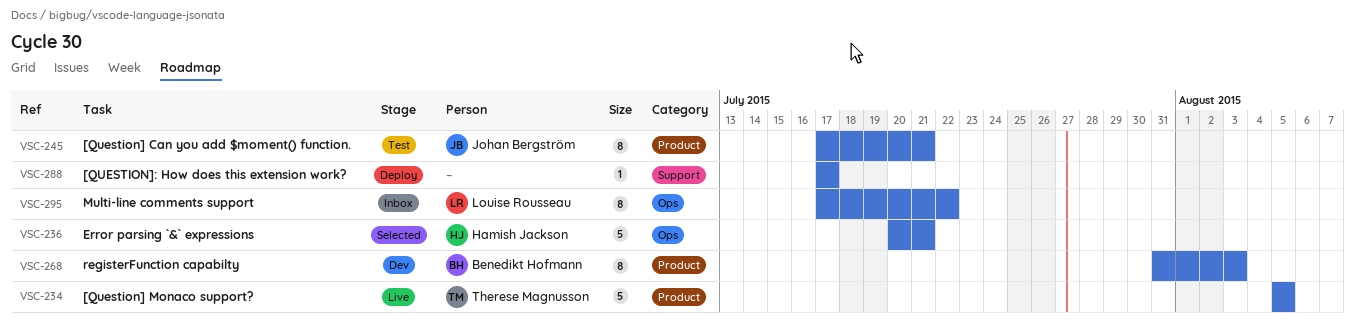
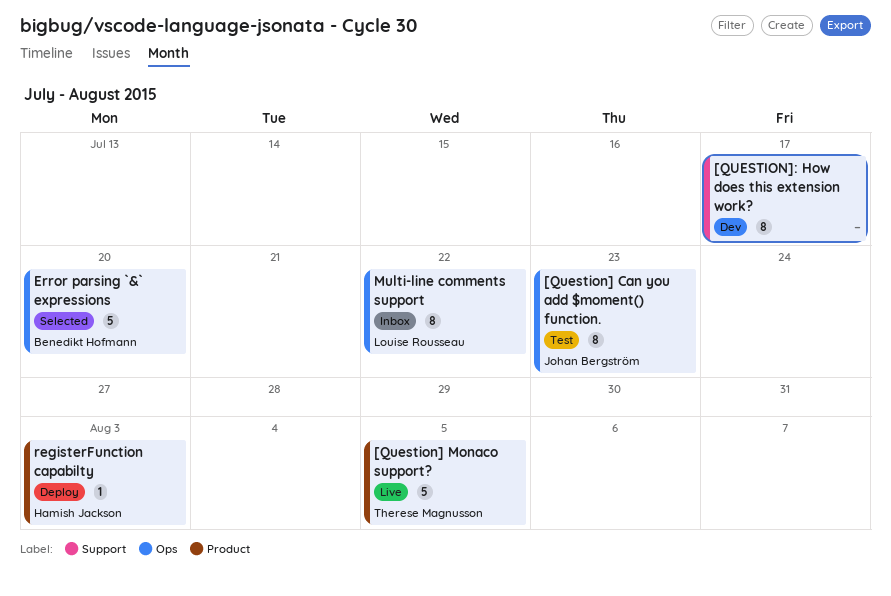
[Question] Can you add $moment() function., label: Product -> Ops
[Question] Can you add $moment() function., due: Jul 21 -> Jul 23
[QUESTION]: How does this extension work?, status: Deploy -> Dev
[QUESTION]: How does this extension work?, estimate: 1 -> 8
Error parsing `&` expressions, owner: Hamish Jackson -> Benedikt Hofmann
Error parsing `&` expressions, due: Jul 21 -> Jul 20
registerFunction capabilty, status: Dev -> Deploy
registerFunction capabilty, owner: Benedikt Hofmann -> Hamish Jackson
registerFunction capabilty, estimate: 8 -> 1

